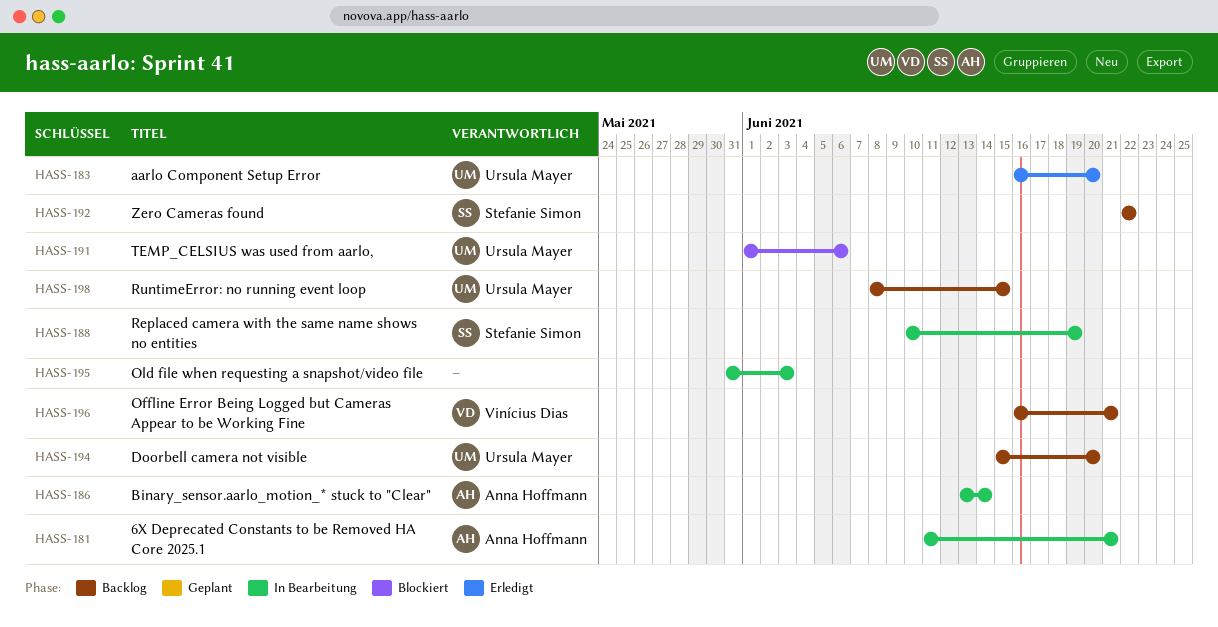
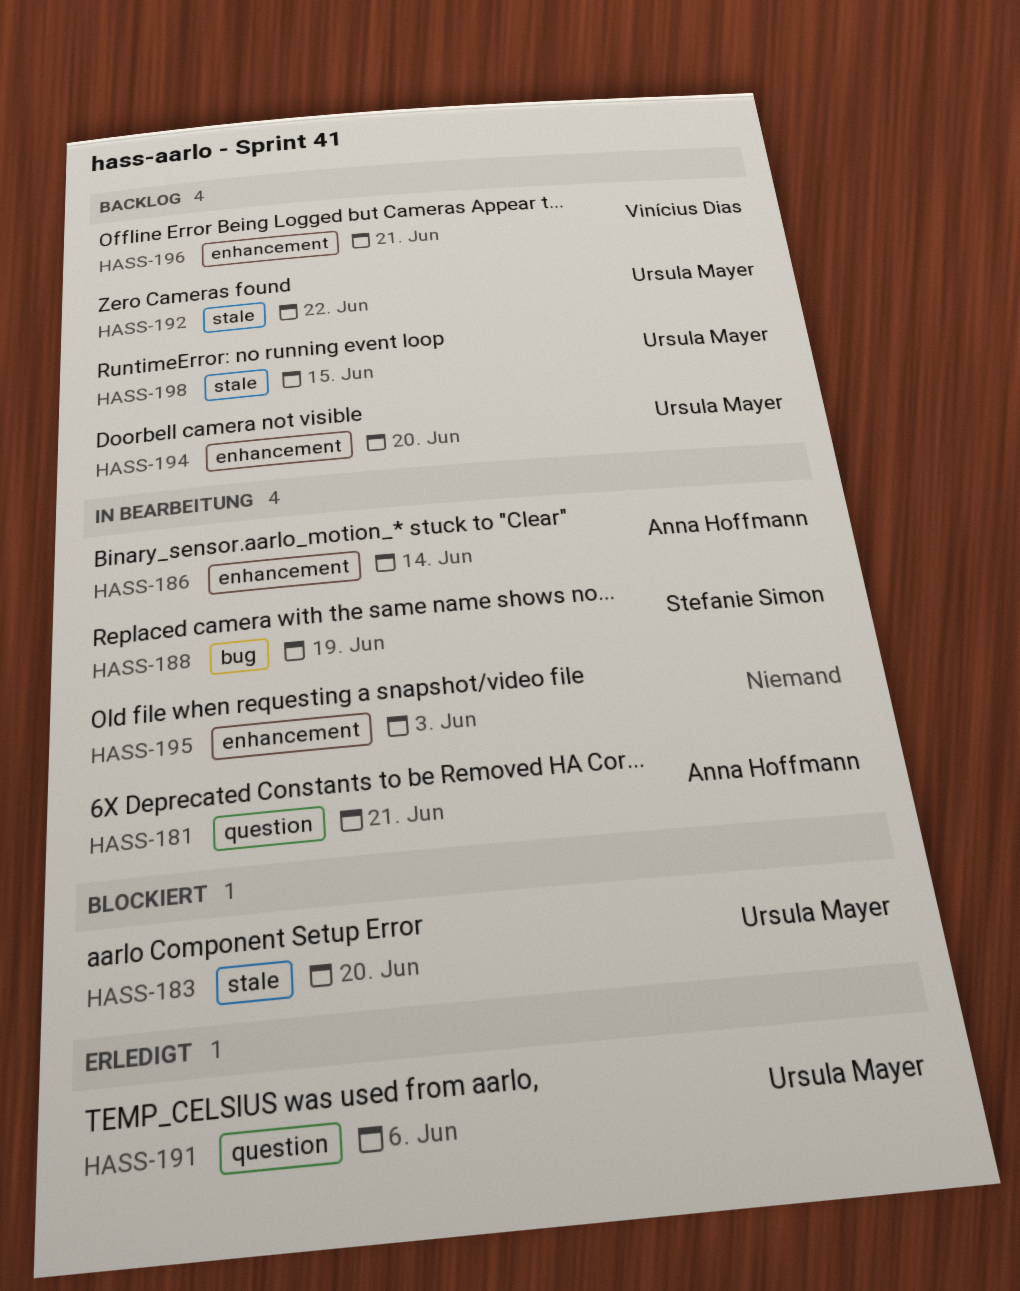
HASS-183, status: Erledigt -> Blockiert
HASS-191, status: Blockiert -> Erledigt
HASS-192, owner: Stefanie Simon -> Ursula Mayer

